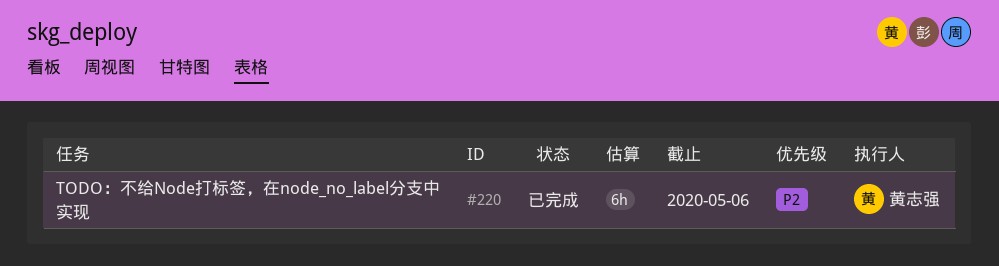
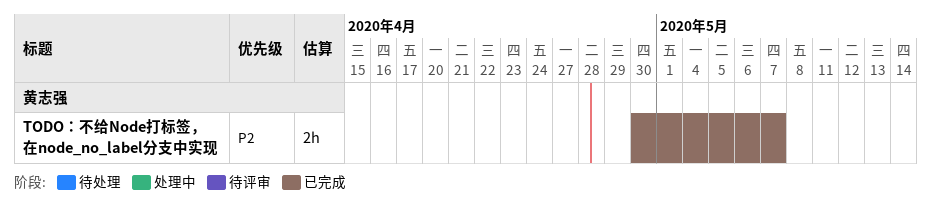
TODO：不给Node打标签，在node_no_label分支中实现, estimate: 6h -> 2h
TODO：不给Node打标签，在node_no_label分支中实现, due: May 6 -> May 7

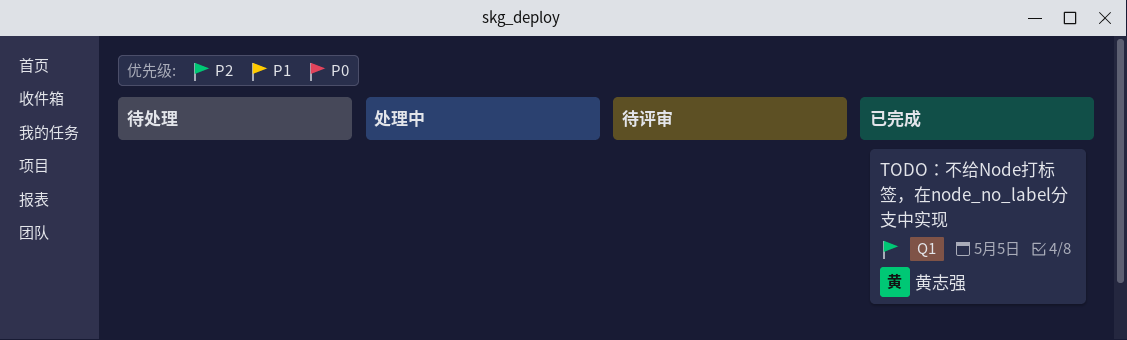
TODO：不给Node打标签，在node_no_label分支中实现, due: May 7 -> May 5

